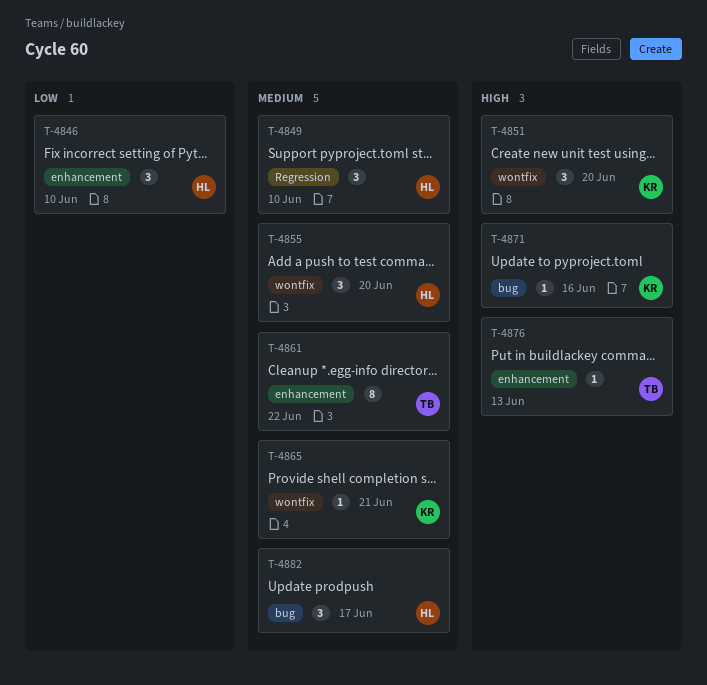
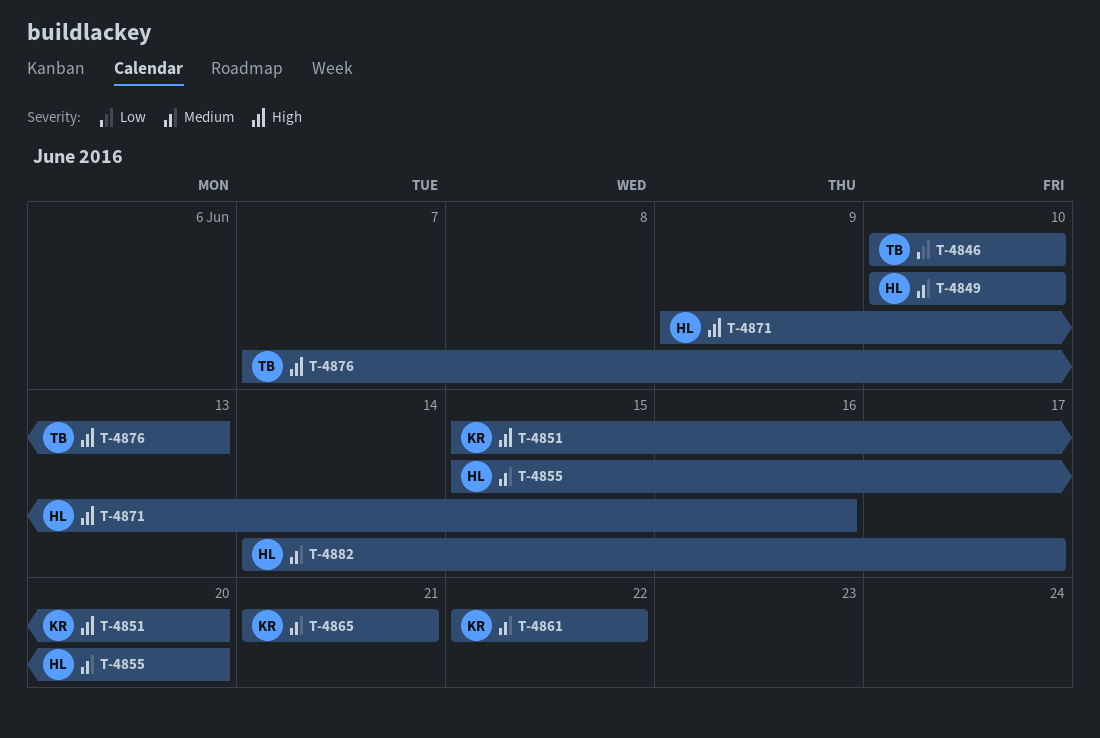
T-4846, owner: HL -> TB
T-4861, owner: TB -> KR
T-4871, owner: KR -> HL

